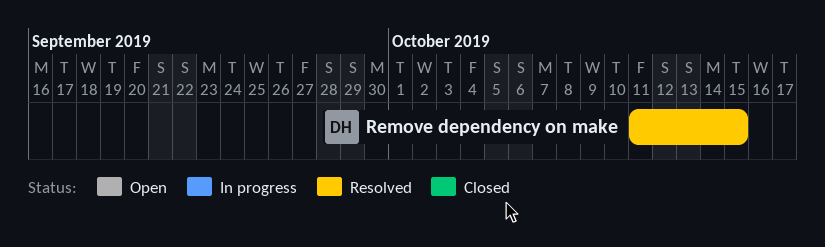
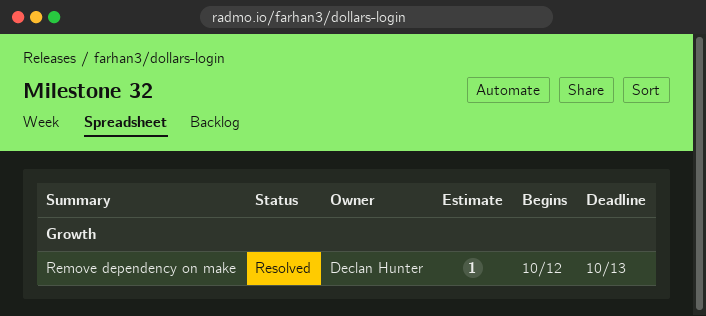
Remove dependency on make, start: Oct 11 -> Oct 12
Remove dependency on make, due: Oct 15 -> Oct 13

